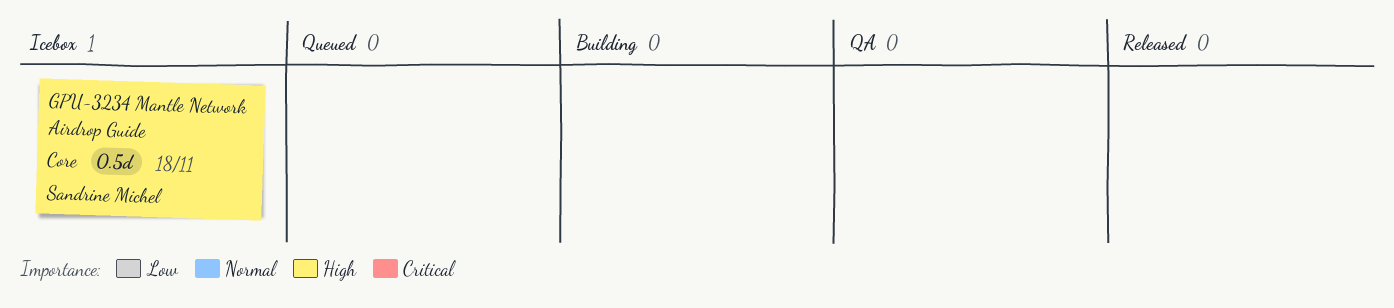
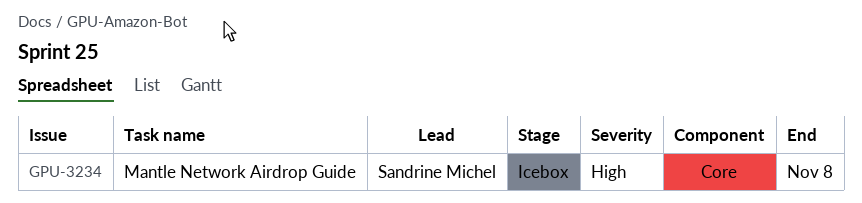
GPU-3234, due: Nov 18 -> Nov 8

